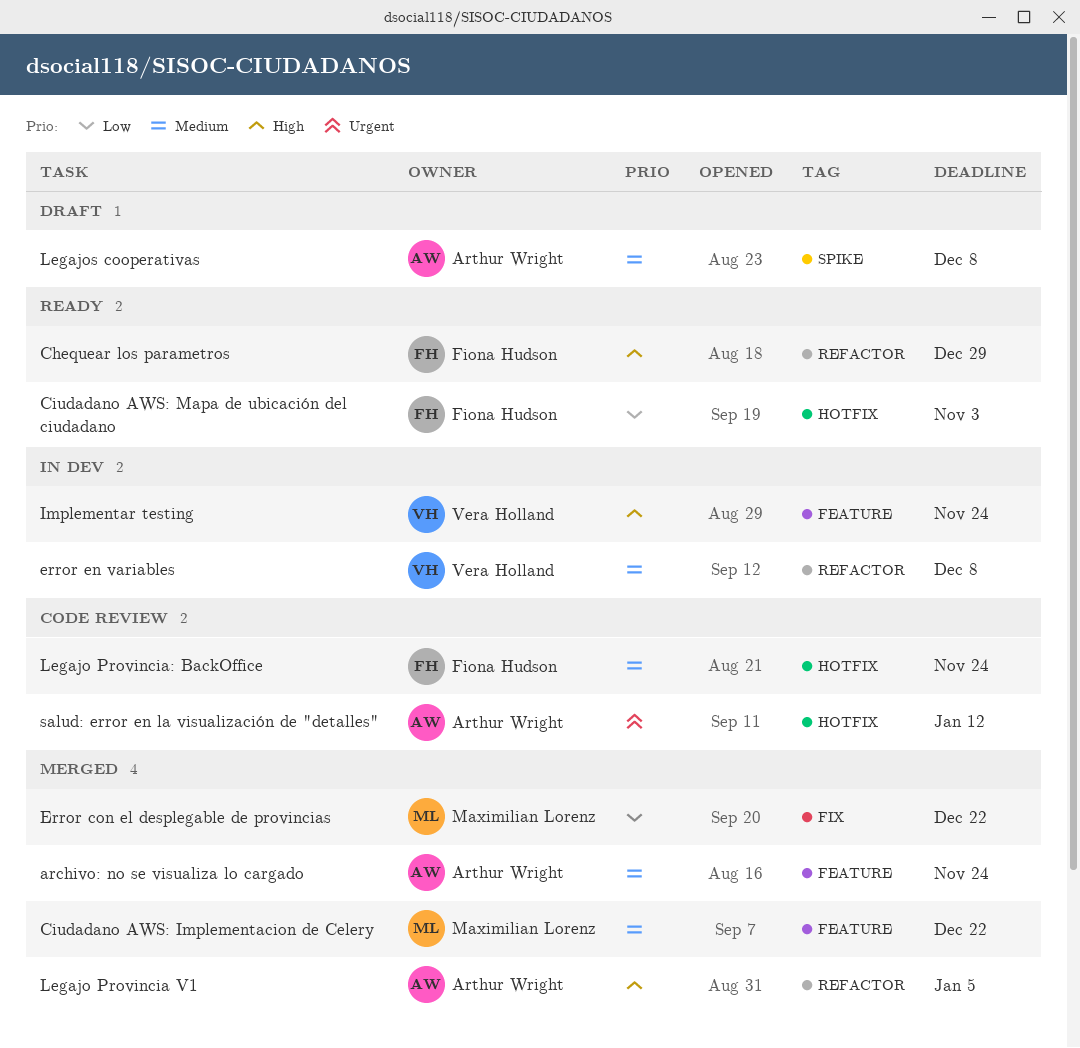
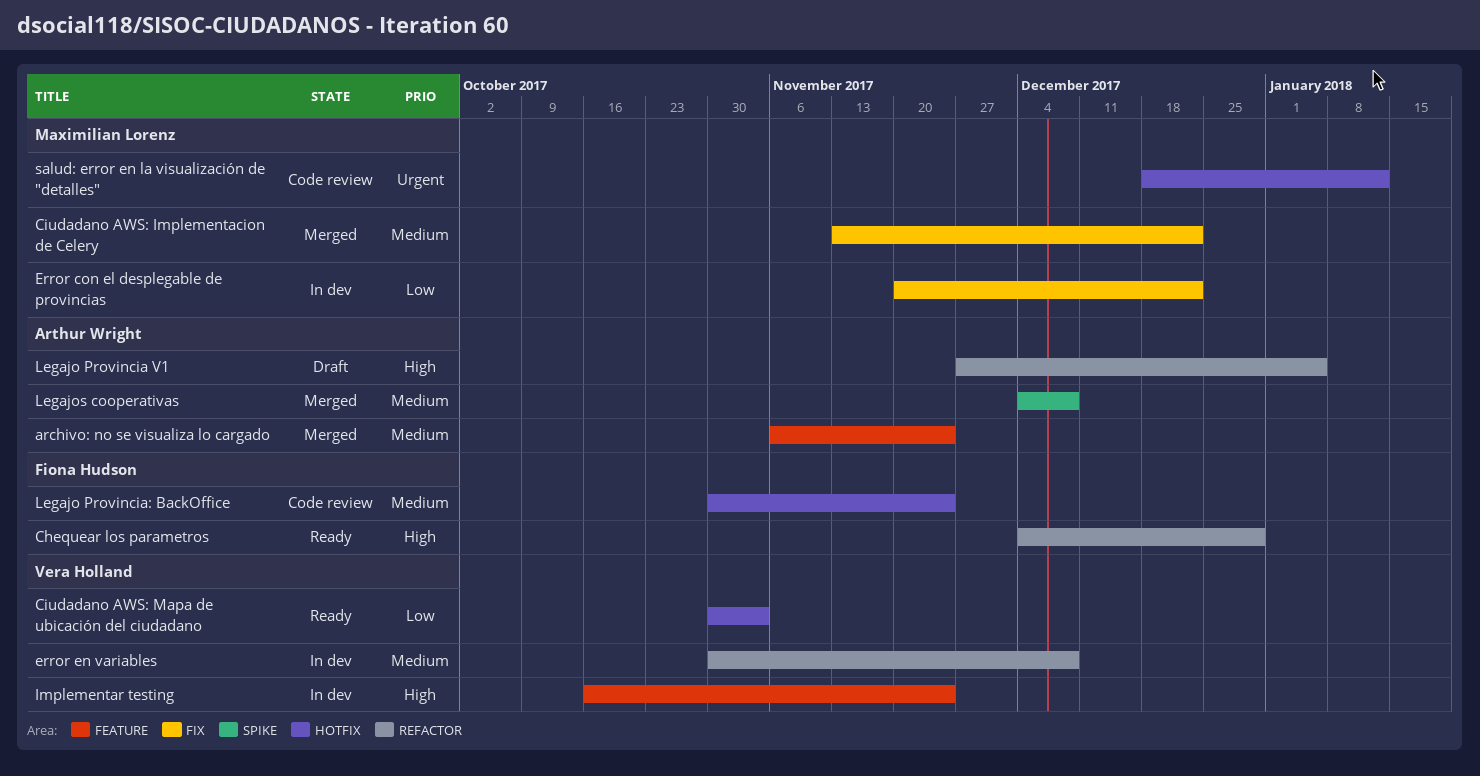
Ciudadano AWS: Implementacion de Celery, label: FEATURE -> FIX
Ciudadano AWS: Mapa de ubicación del ciudadano, owner: Fiona Hudson -> Vera Holland
Error con el desplegable de provincias, status: Merged -> In dev
Legajo Provincia V1, status: Merged -> Draft
Legajos cooperativas, status: Draft -> Merged
salud: error en la visualización de "detalles", owner: Arthur Wright -> Maximilian Lorenz

